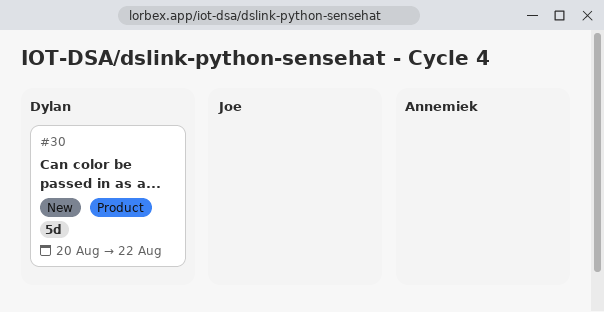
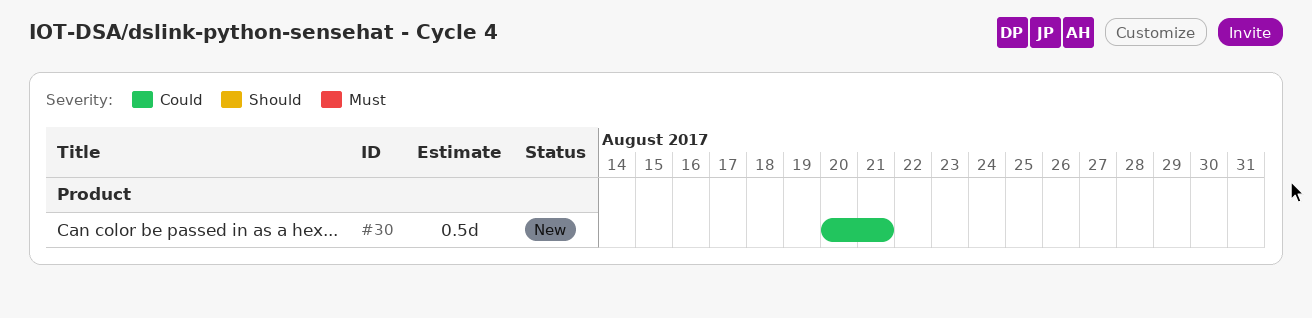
#30, estimate: 5d -> 0.5d
#30, due: Aug 22 -> Aug 21

